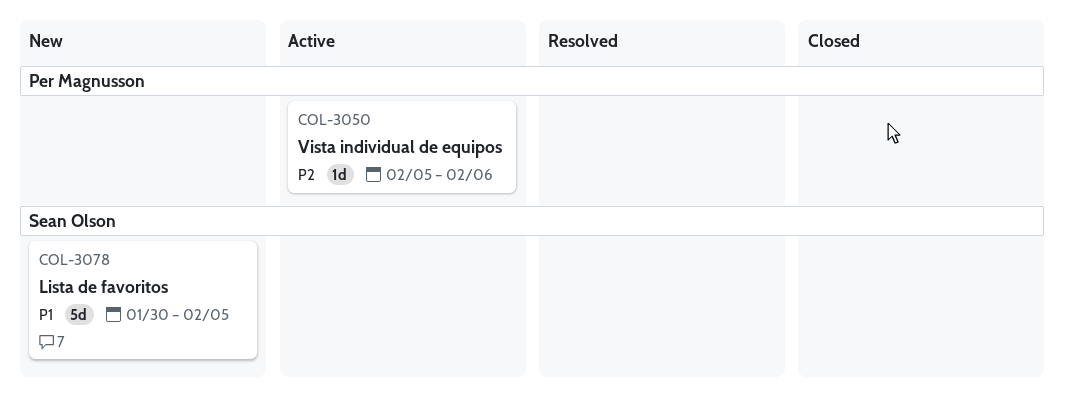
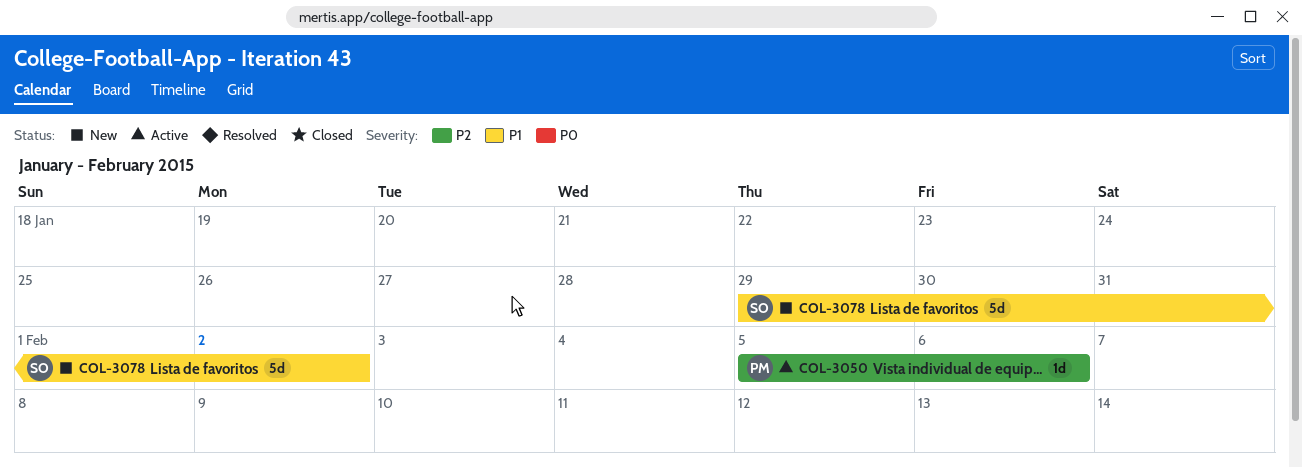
COL-3078, start: Jan 30 -> Jan 29
COL-3078, due: Feb 5 -> Feb 2

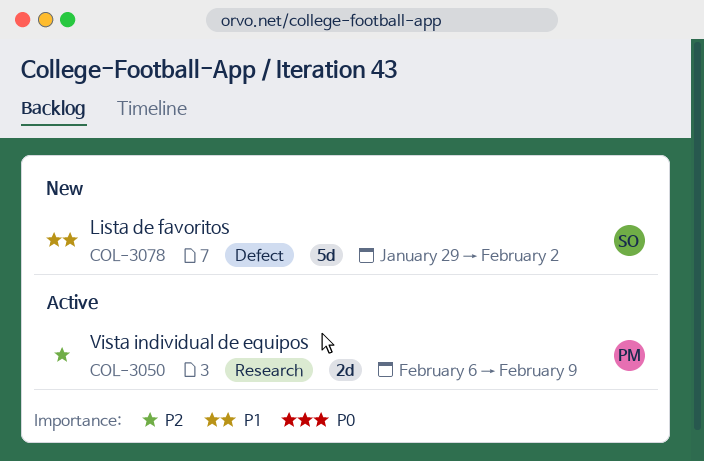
COL-3050, estimate: 1d -> 2d
COL-3050, start: Feb 5 -> Feb 6
COL-3050, due: Feb 6 -> Feb 9

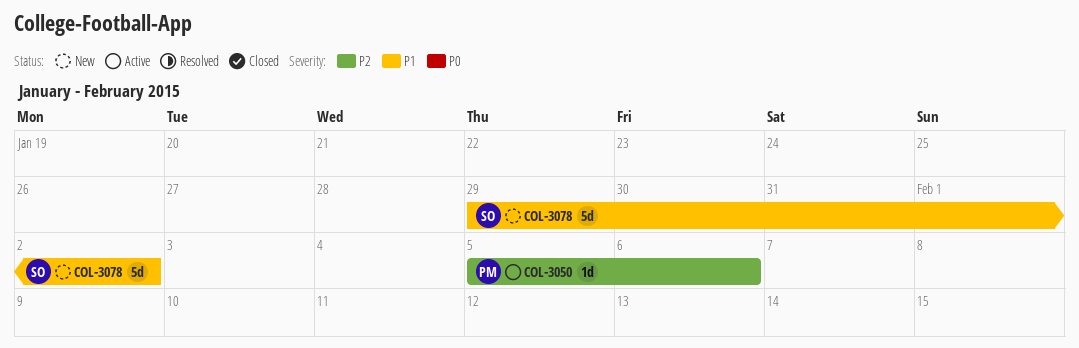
COL-3050, estimate: 2d -> 1d
COL-3050, start: Feb 6 -> Feb 5
COL-3050, due: Feb 9 -> Feb 6

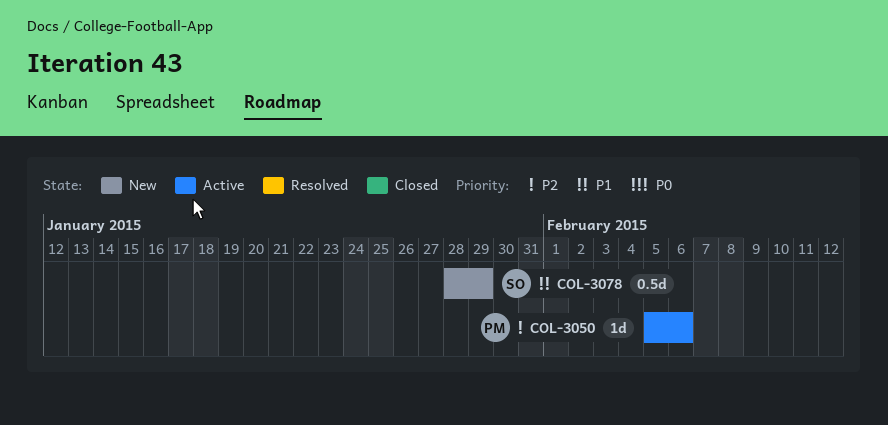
COL-3078, estimate: 5d -> 0.5d
COL-3078, start: Jan 29 -> Jan 28
COL-3078, due: Feb 2 -> Jan 29

